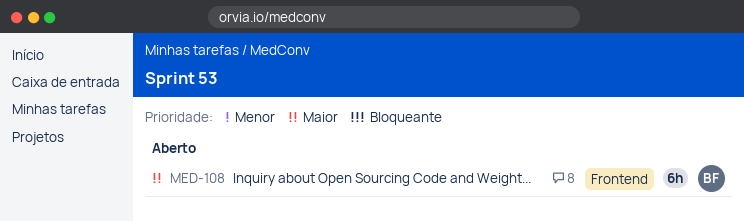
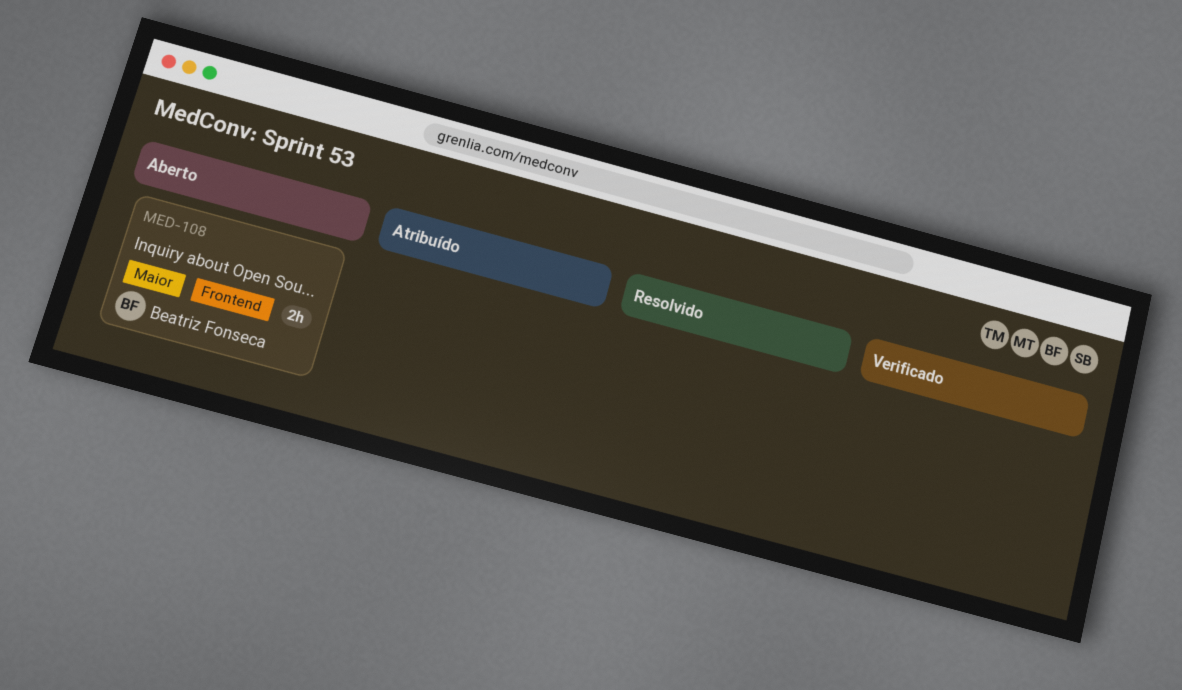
MED-108, estimate: 6h -> 2h

